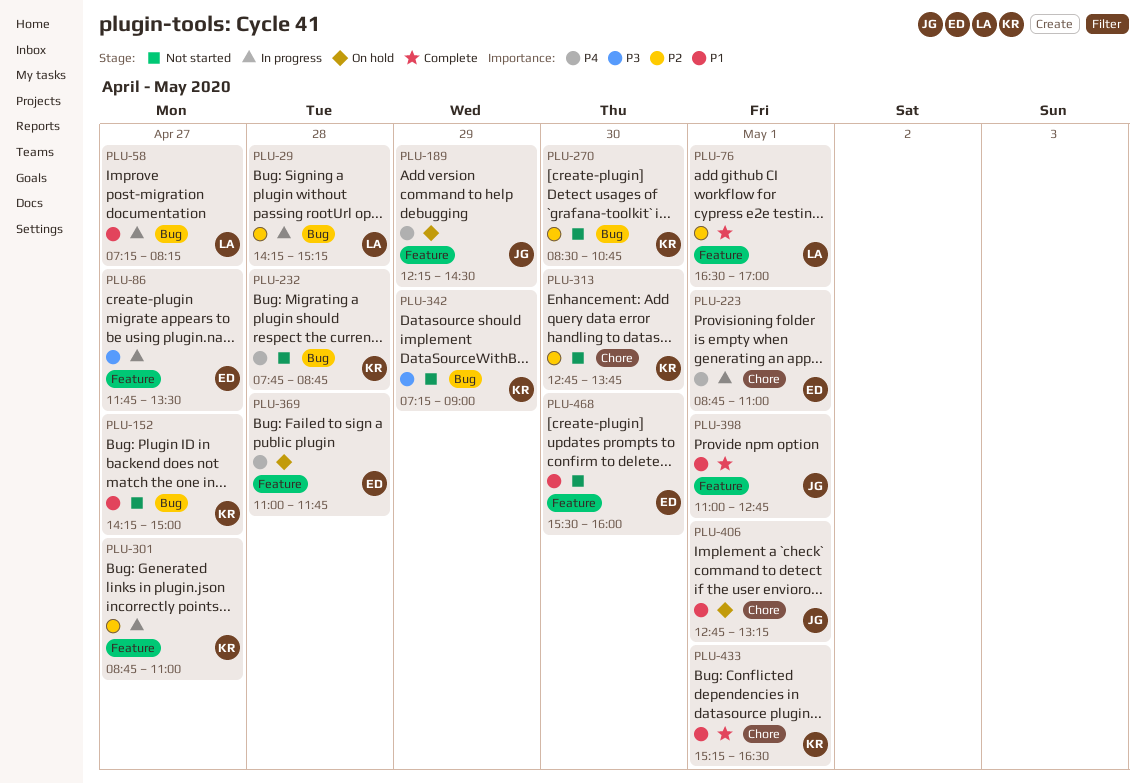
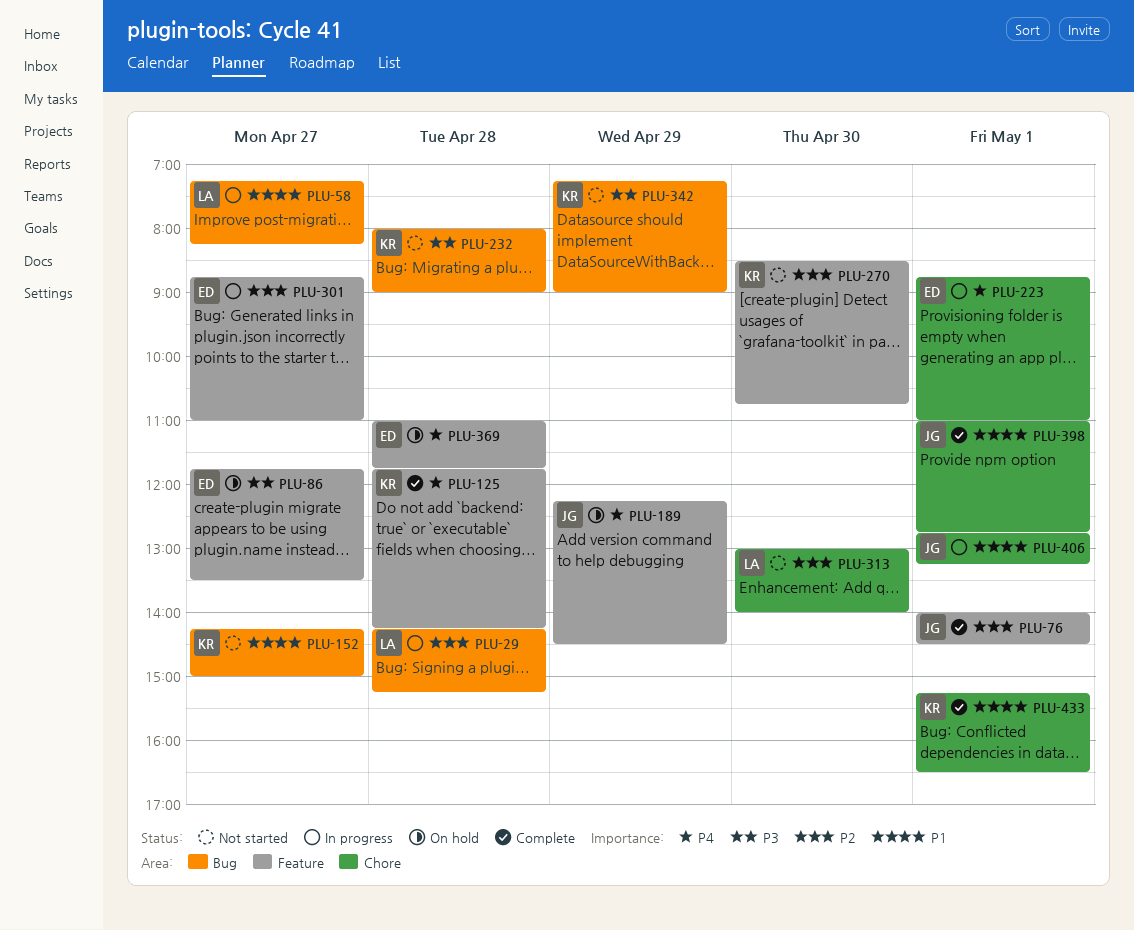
PLU-76, owner: LA -> JG
PLU-76, begins: 16:30 -> 14:00
PLU-76, ends: 17:00 -> 14:30
PLU-86, status: In progress -> On hold
PLU-125: none -> present
PLU-232, priority: P4 -> P3
PLU-232, begins: 07:45 -> 08:00
PLU-232, ends: 08:45 -> 09:00
PLU-270, label: Bug -> Feature
PLU-301, owner: KR -> ED
PLU-313, owner: KR -> LA
PLU-313, begins: 12:45 -> 13:00
PLU-313, ends: 13:45 -> 14:00
PLU-398, label: Feature -> Chore
PLU-406, status: On hold -> In progress
PLU-468: present -> none

